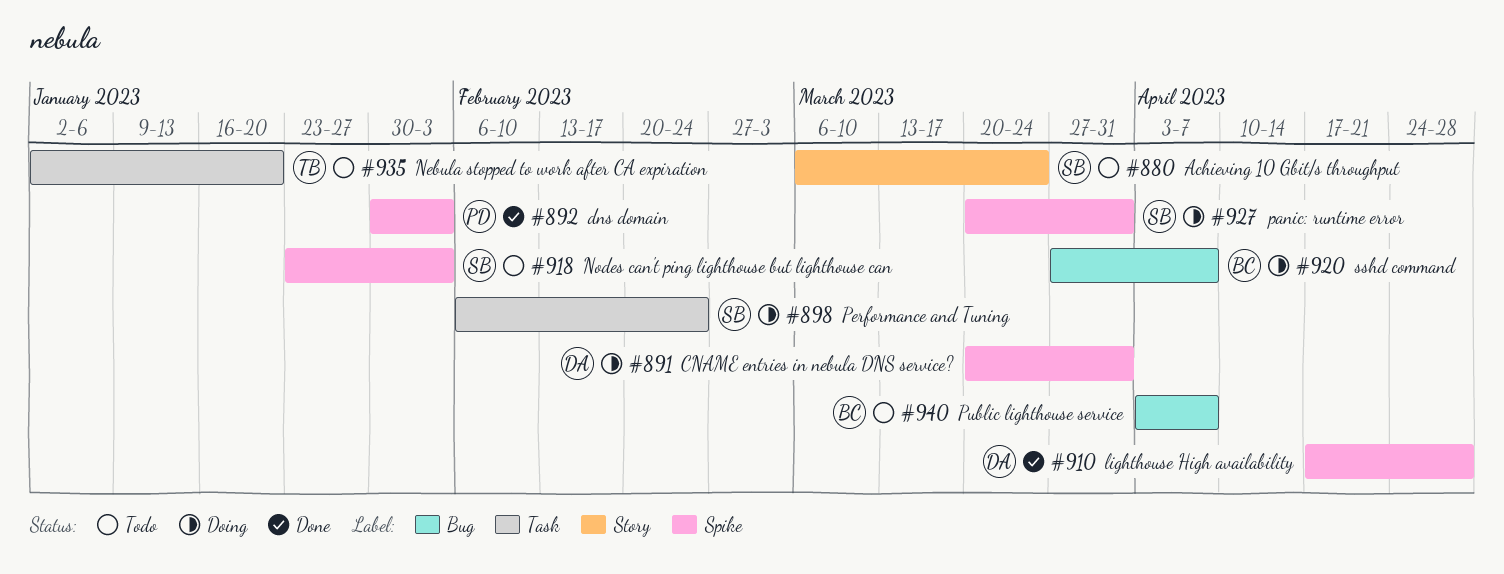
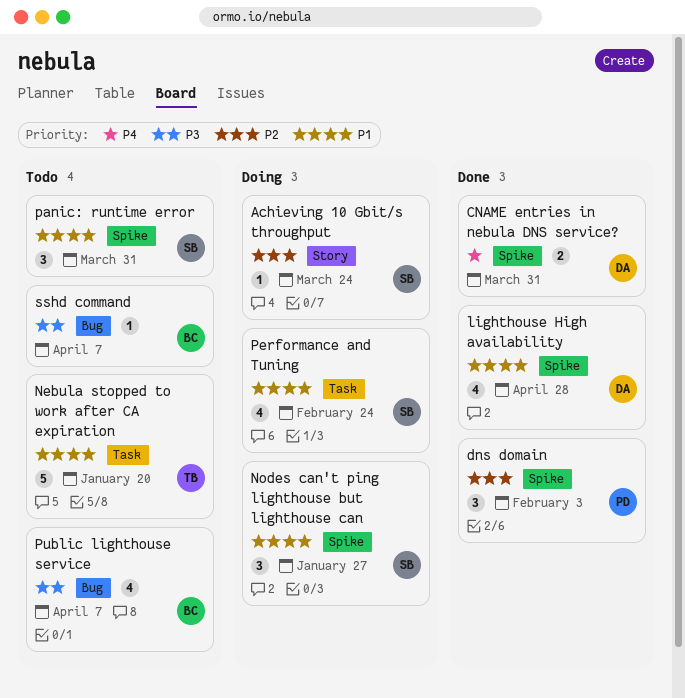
Achieving 10 Gbit/s throughput, status: Todo -> Doing
CNAME entries in nebula DNS service?, status: Doing -> Done
Nodes can't ping lighthouse but lighthouse can, status: Todo -> Doing
Nodes can't ping lighthouse but lighthouse can, due: Feb 3 -> Jan 27
panic: runtime error, status: Doing -> Todo
sshd command, status: Doing -> Todo

